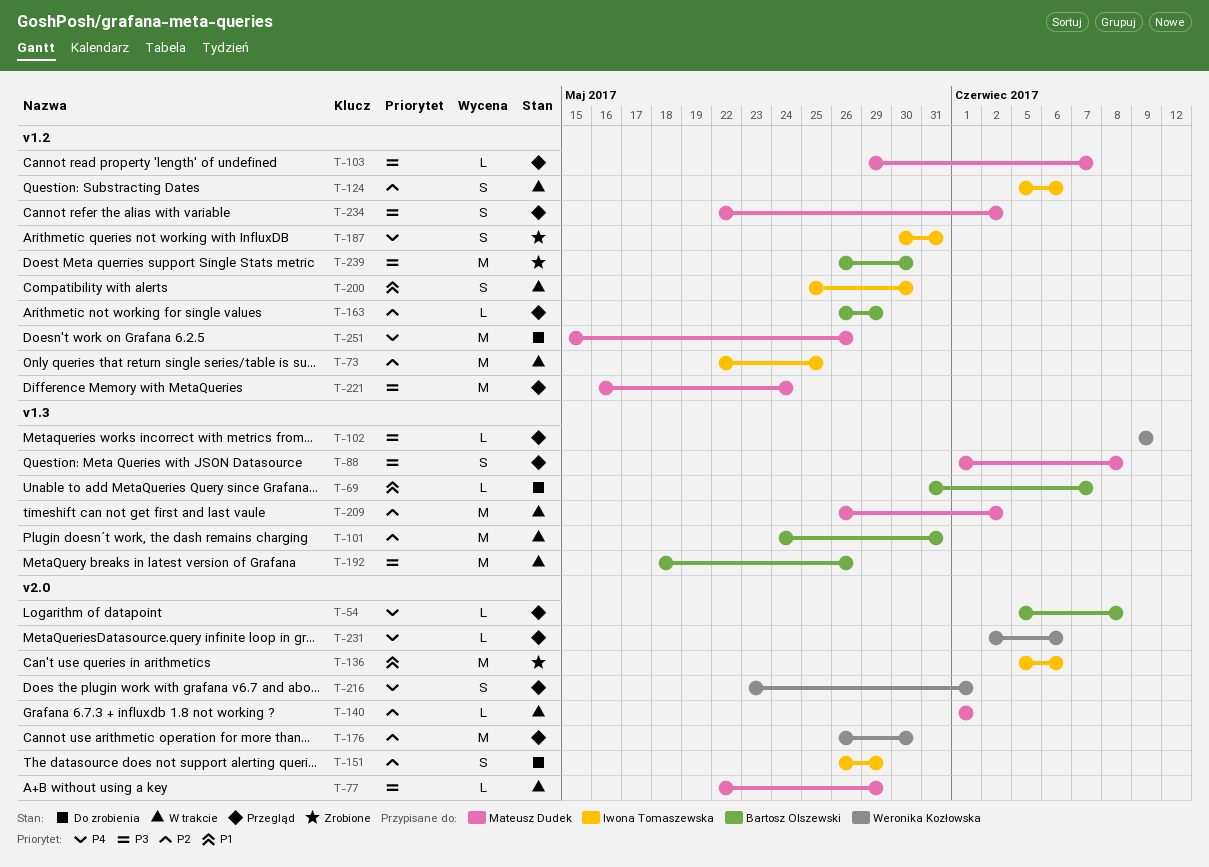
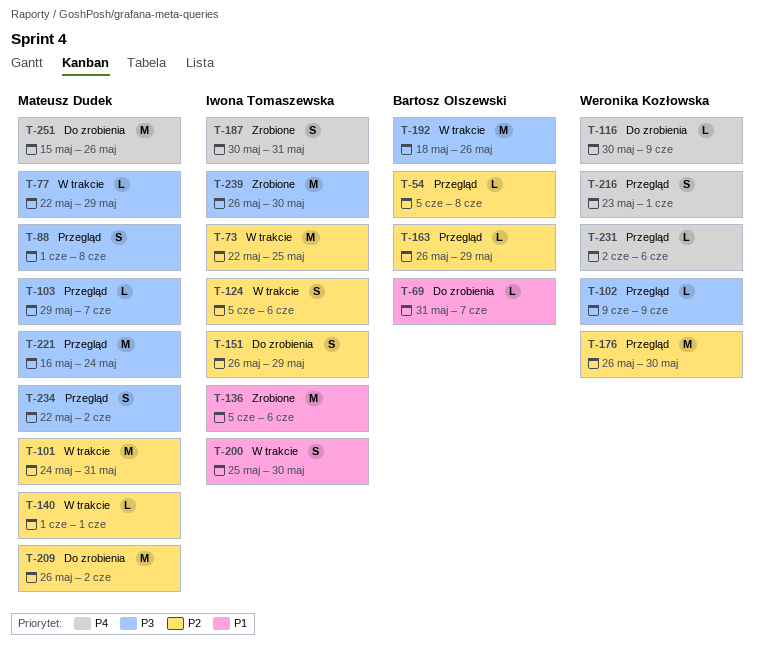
T-54, priority: P4 -> P2
T-101, owner: Bartosz Olszewski -> Mateusz Dudek
T-116: none -> present
T-209, status: W trakcie -> Do zrobienia
T-239, owner: Bartosz Olszewski -> Iwona Tomaszewska

